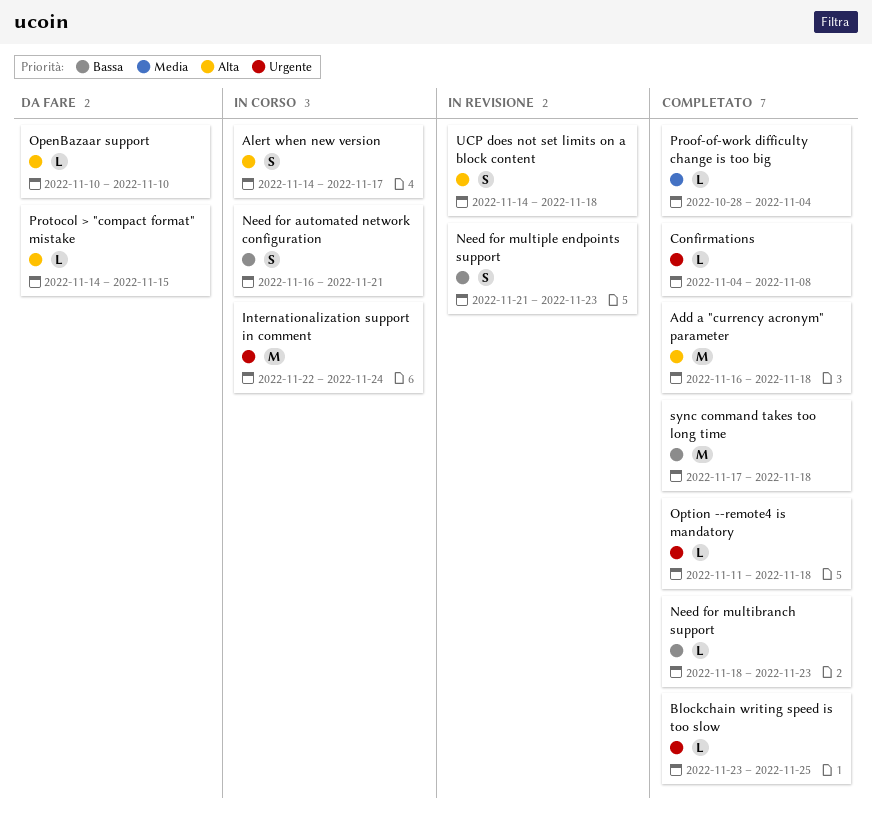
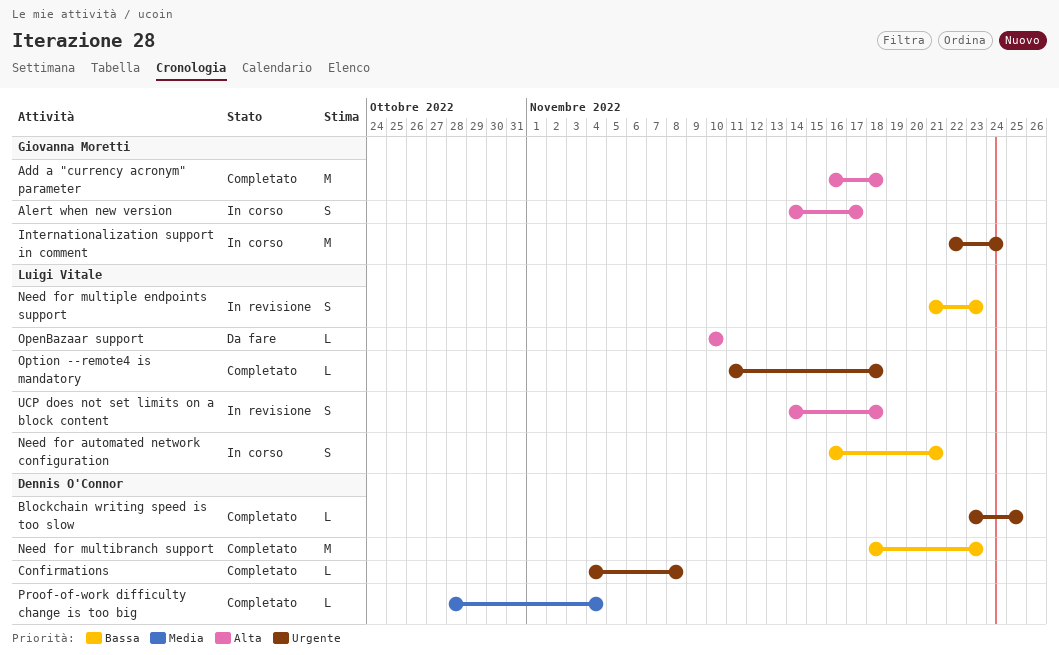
Need for multibranch support, estimate: L -> M
Protocol > "compact format" mistake: present -> none
sync command takes too long time: present -> none

